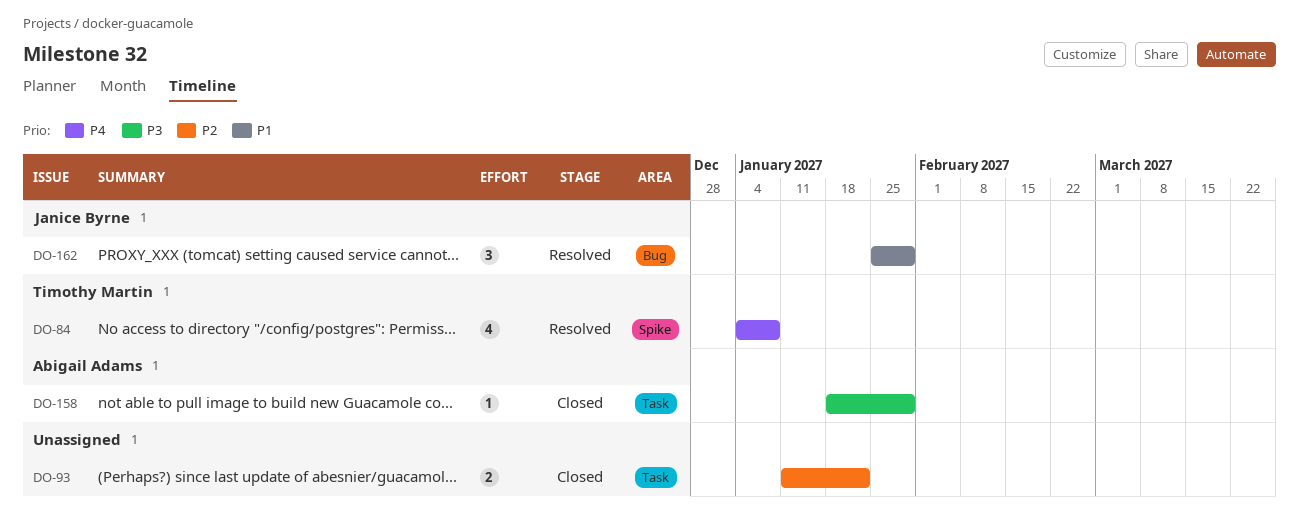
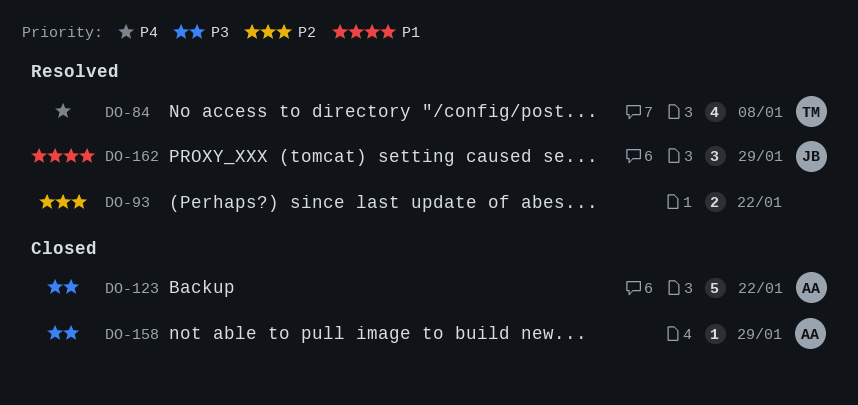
DO-93, status: Closed -> Resolved
DO-123: none -> present

